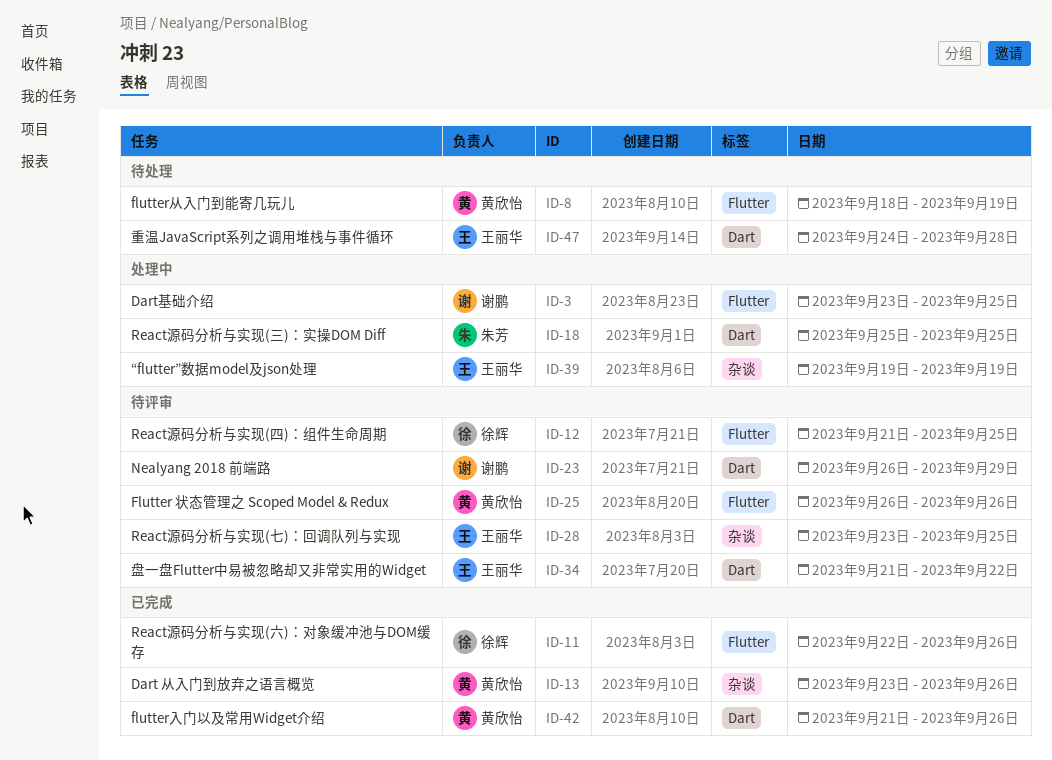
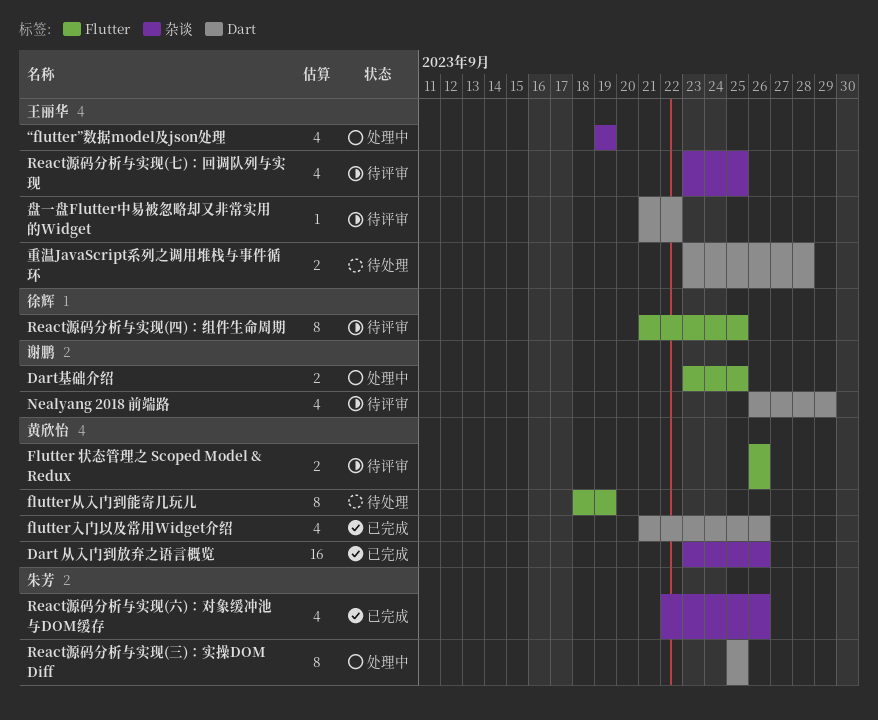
React源码分析与实现(六)：对象缓冲池与DOM缓存, owner: 徐辉 -> 朱芳
React源码分析与实现(六)：对象缓冲池与DOM缓存, label: Flutter -> 杂谈
重温JavaScript系列之调用堆栈与事件循环, start: Sep 24 -> Sep 23

